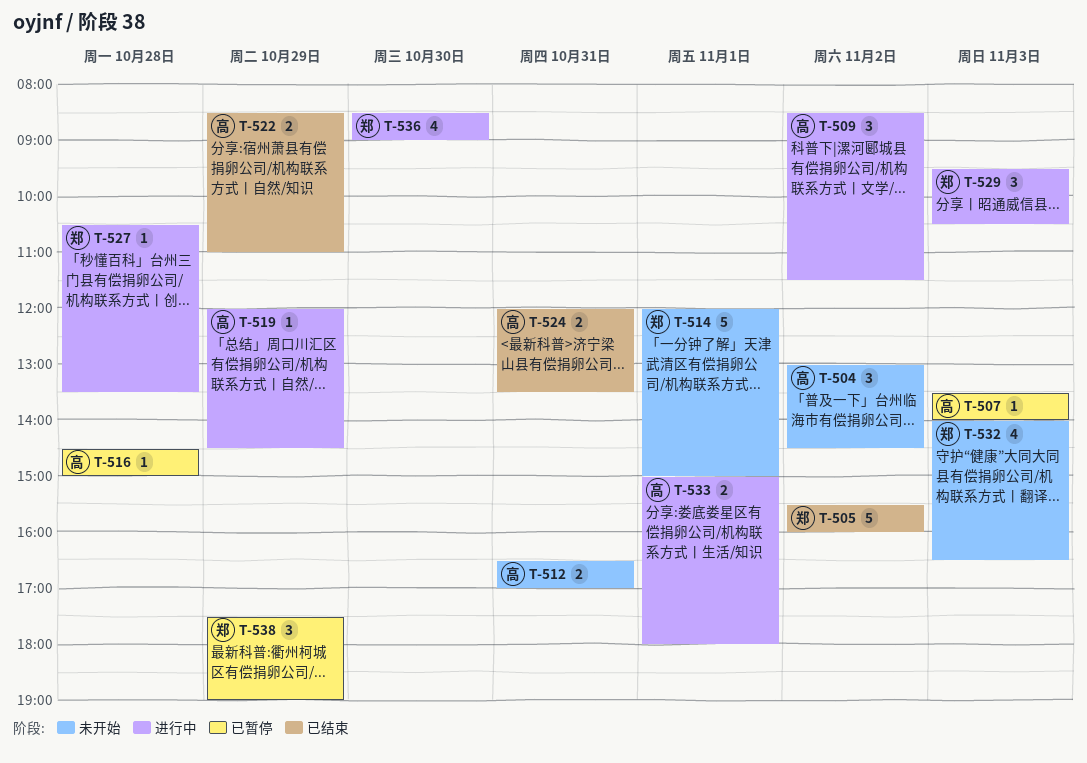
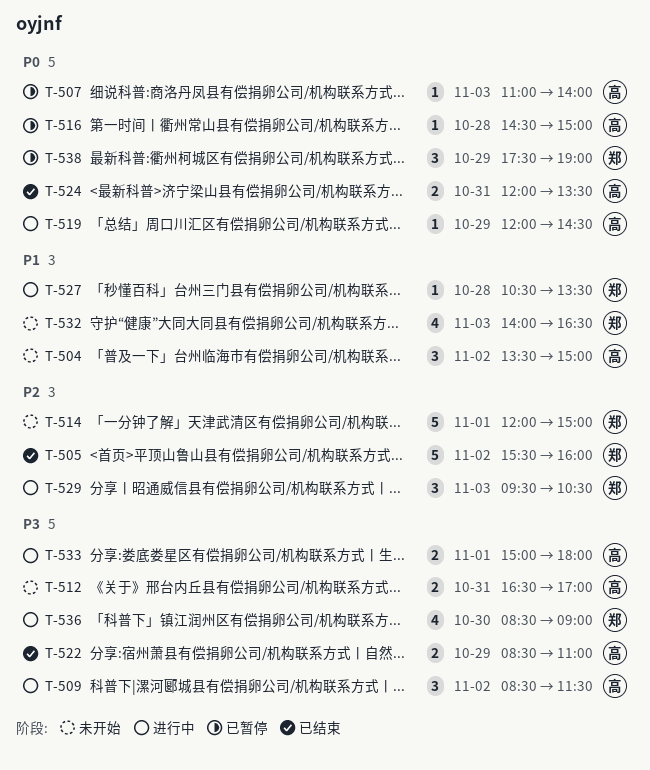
T-504, begins: 13:00 -> 13:30
T-504, ends: 14:30 -> 15:00
T-507, begins: 13:30 -> 11:00

